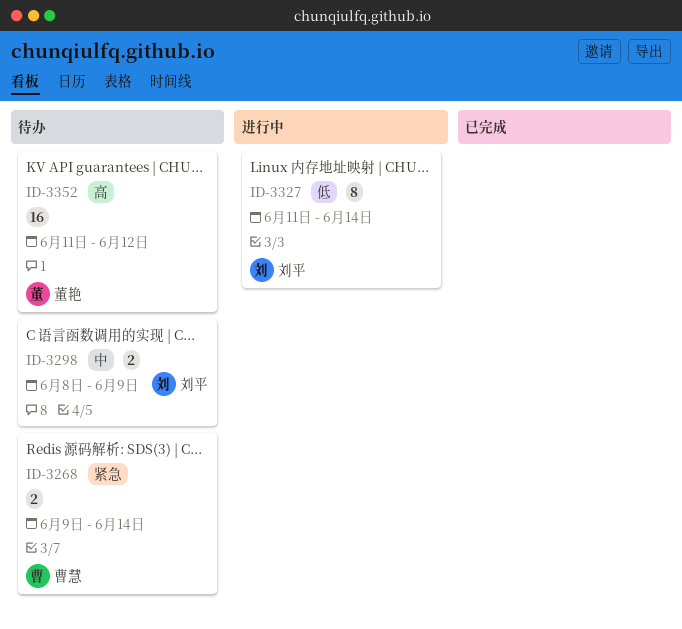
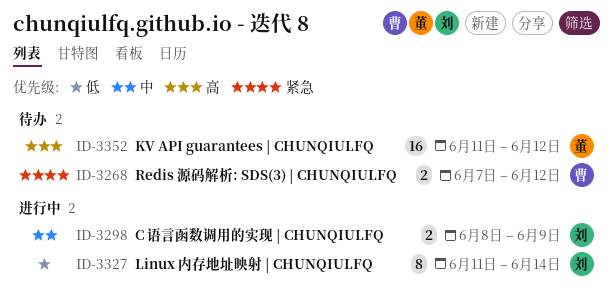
ID-3268, start: Jun 9 -> Jun 7
ID-3268, due: Jun 14 -> Jun 12
ID-3298, status: 待办 -> 进行中

